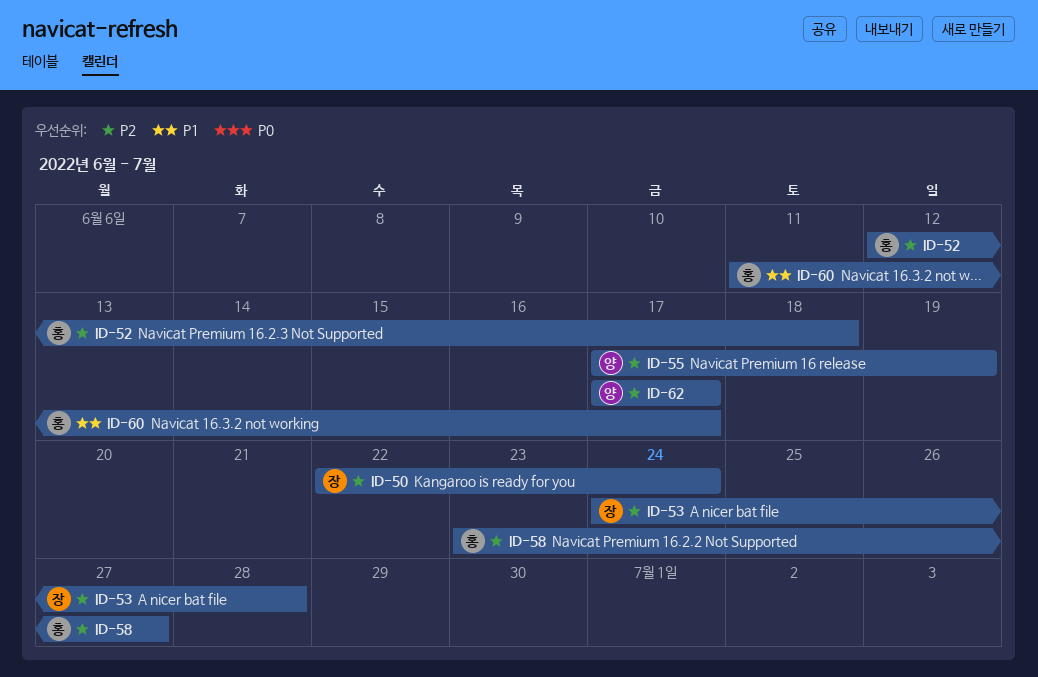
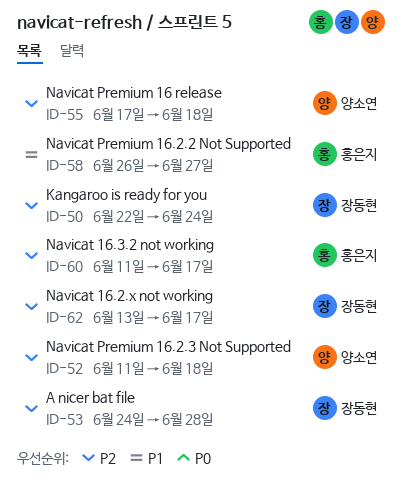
ID-52, owner: 홍은지 -> 양소연
ID-52, start: Jun 12 -> Jun 11
ID-55, due: Jun 19 -> Jun 18
ID-58, priority: P2 -> P1
ID-58, start: Jun 23 -> Jun 26
ID-60, priority: P1 -> P2
ID-62, owner: 양소연 -> 장동현
ID-62, start: Jun 17 -> Jun 13

